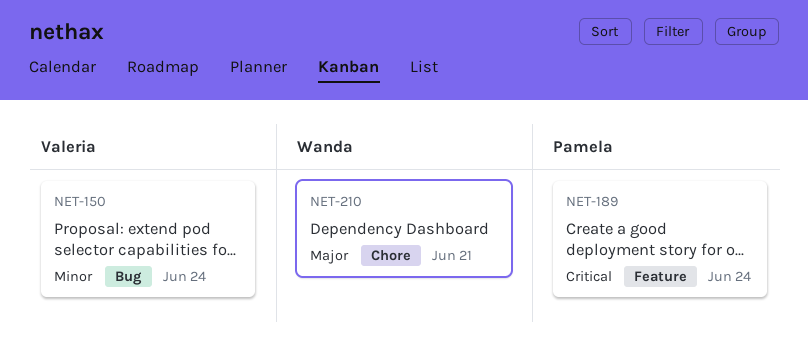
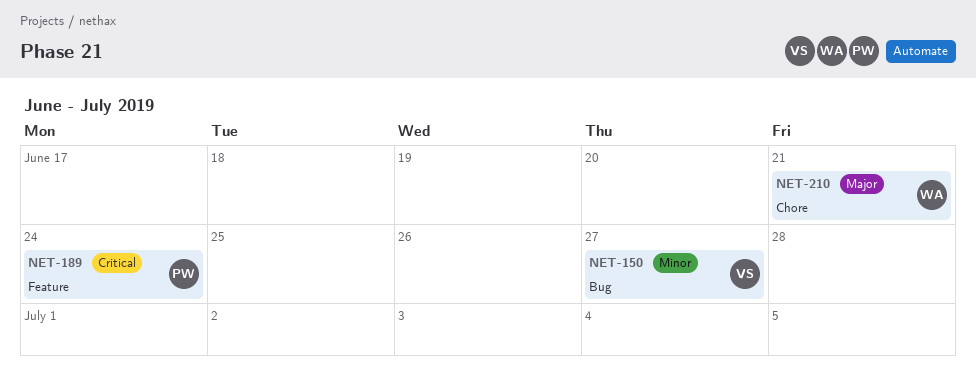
NET-150, due: Jun 24 -> Jun 27

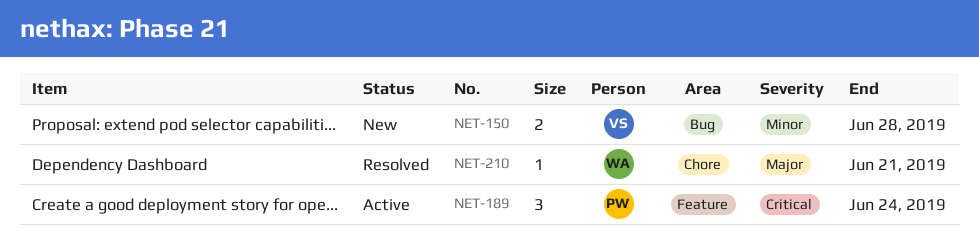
NET-150, due: Jun 27 -> Jun 28

